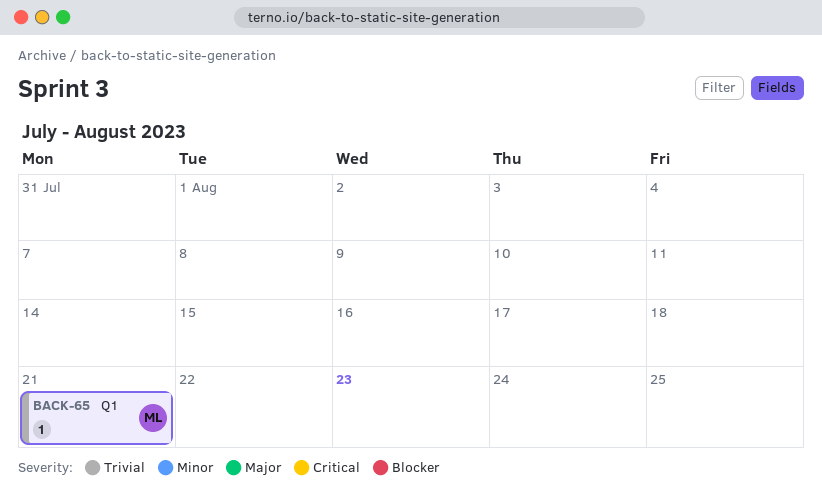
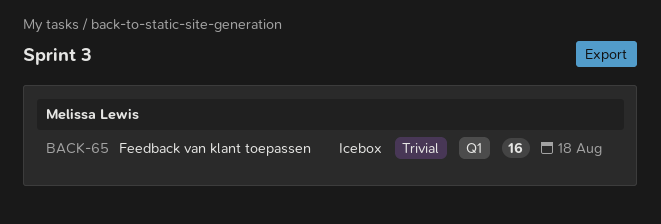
BACK-65, estimate: 1 -> 16
BACK-65, due: Aug 21 -> Aug 18

